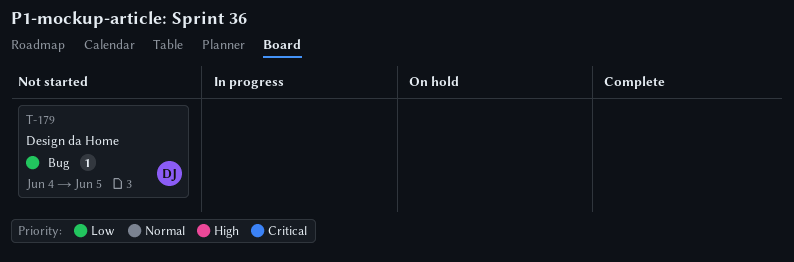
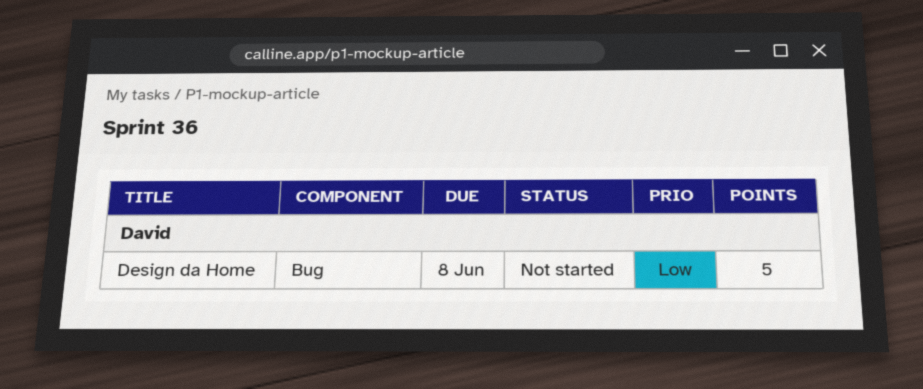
Design da Home, estimate: 1 -> 5
Design da Home, due: Jun 5 -> Jun 8

